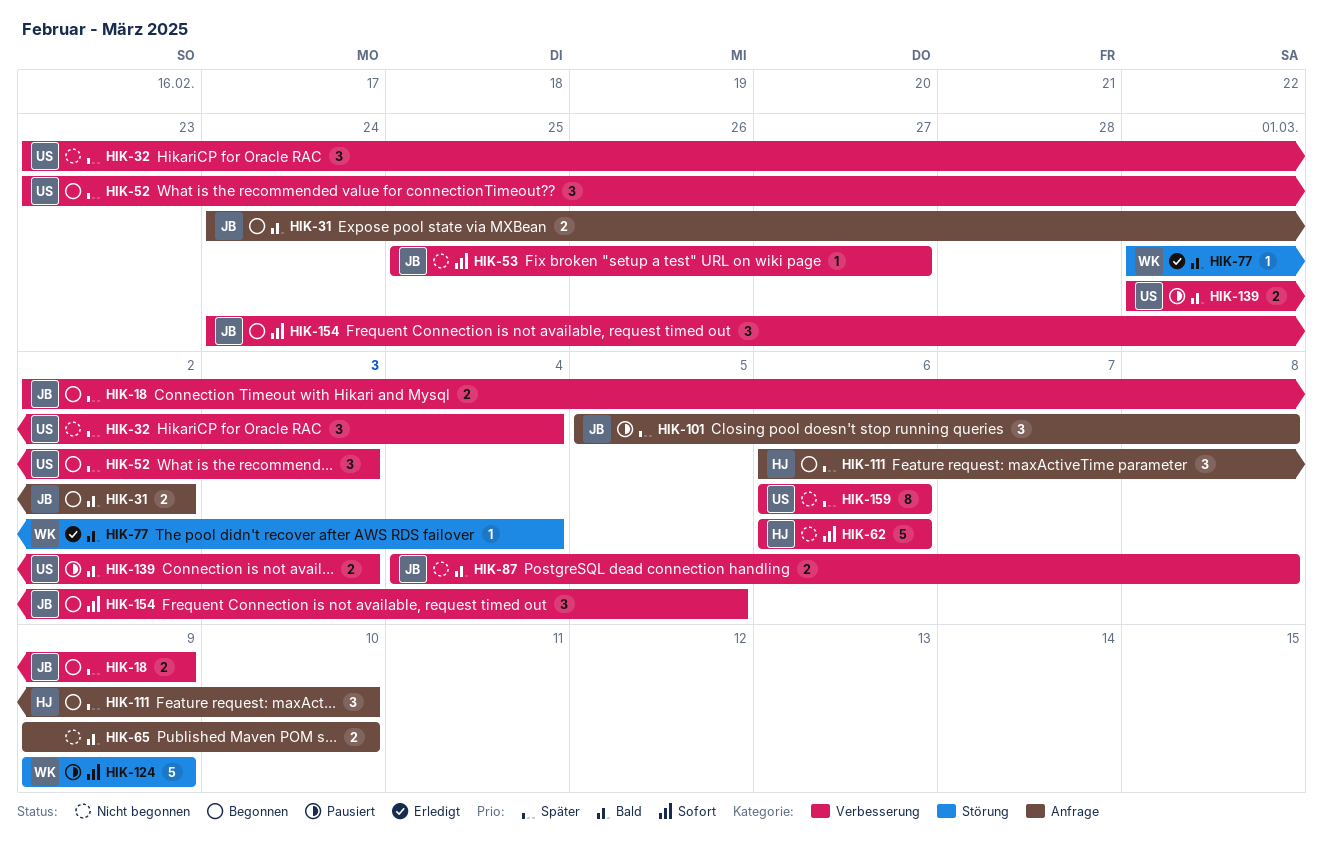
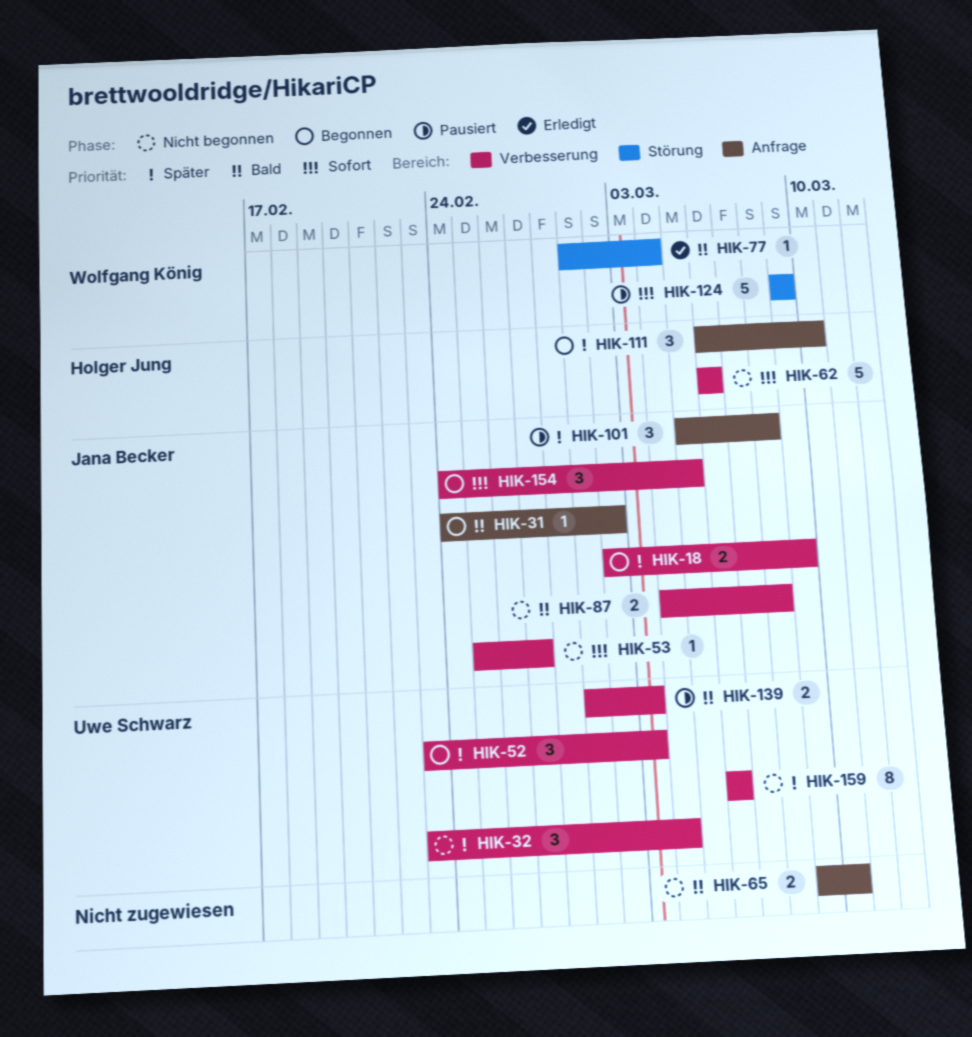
HIK-31, estimate: 2 -> 1

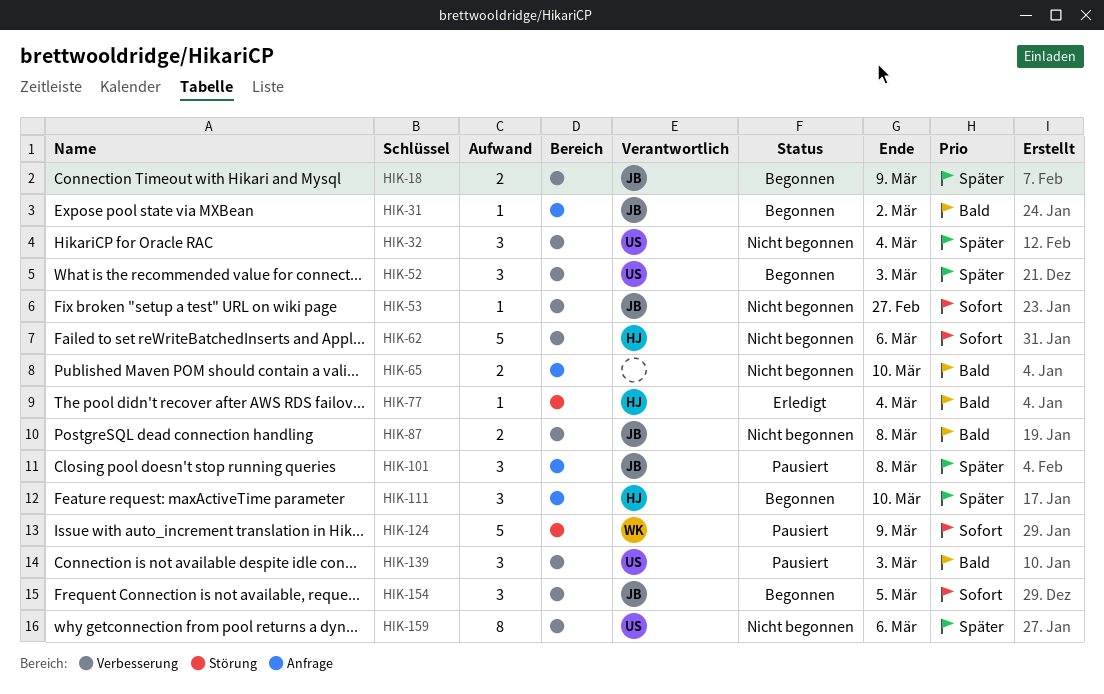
HIK-77, owner: Wolfgang König -> Holger Jung
HIK-139, estimate: 2 -> 3

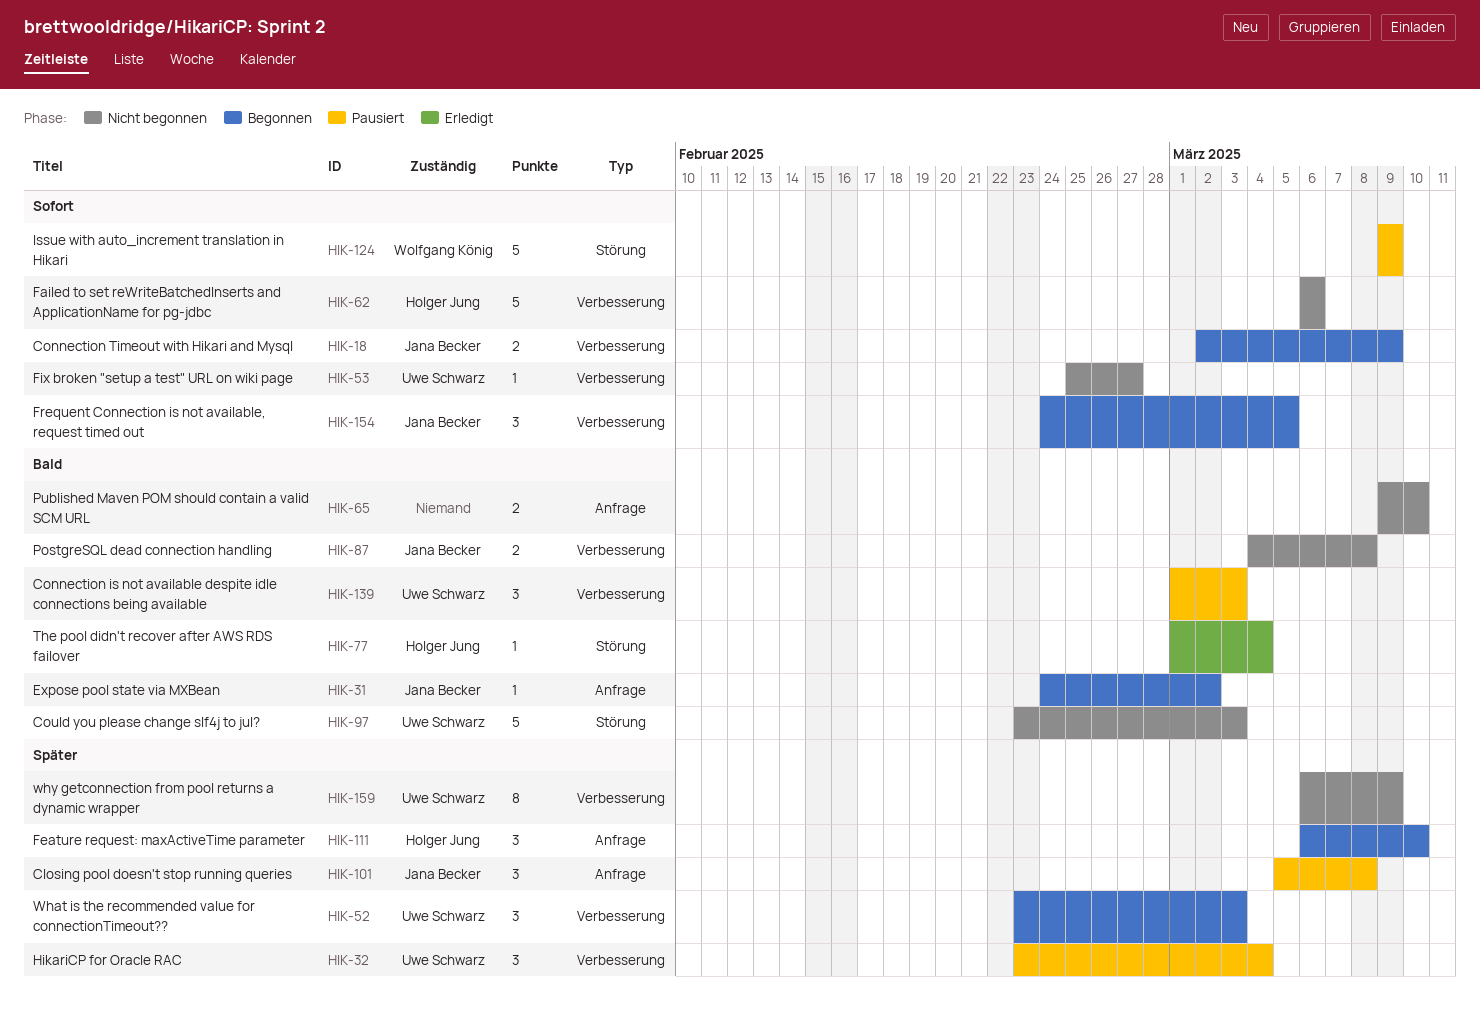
HIK-18, priority: Später -> Sofort
HIK-32, status: Nicht begonnen -> Pausiert
HIK-53, owner: Jana Becker -> Uwe Schwarz
HIK-97: none -> present
HIK-159, due: Mar 6 -> Mar 9

